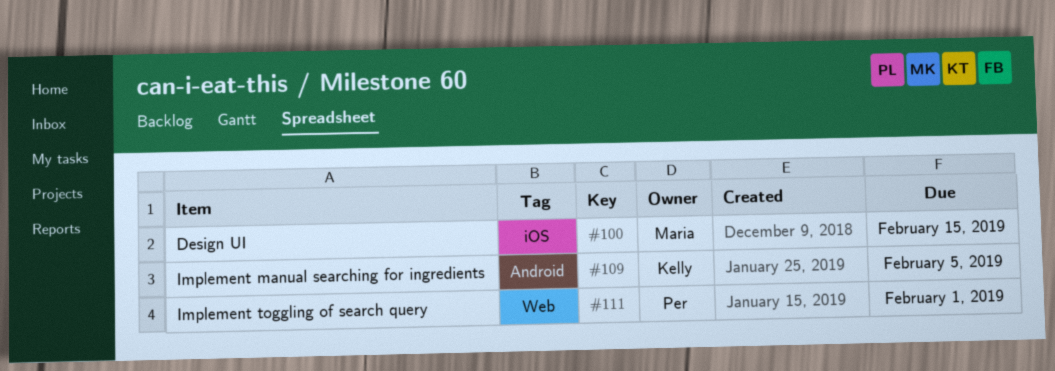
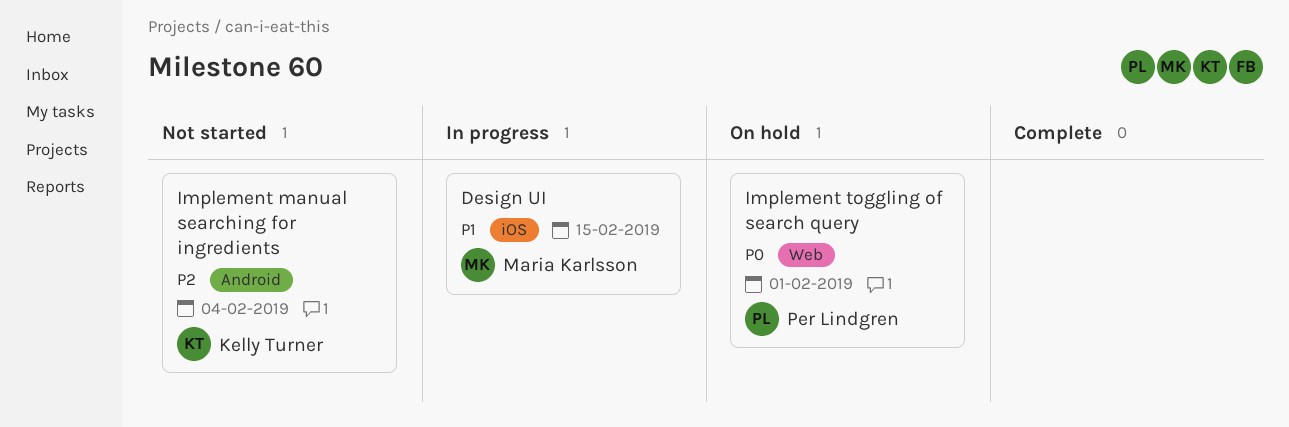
Implement manual searching for ingredients, due: Feb 5 -> Feb 4

